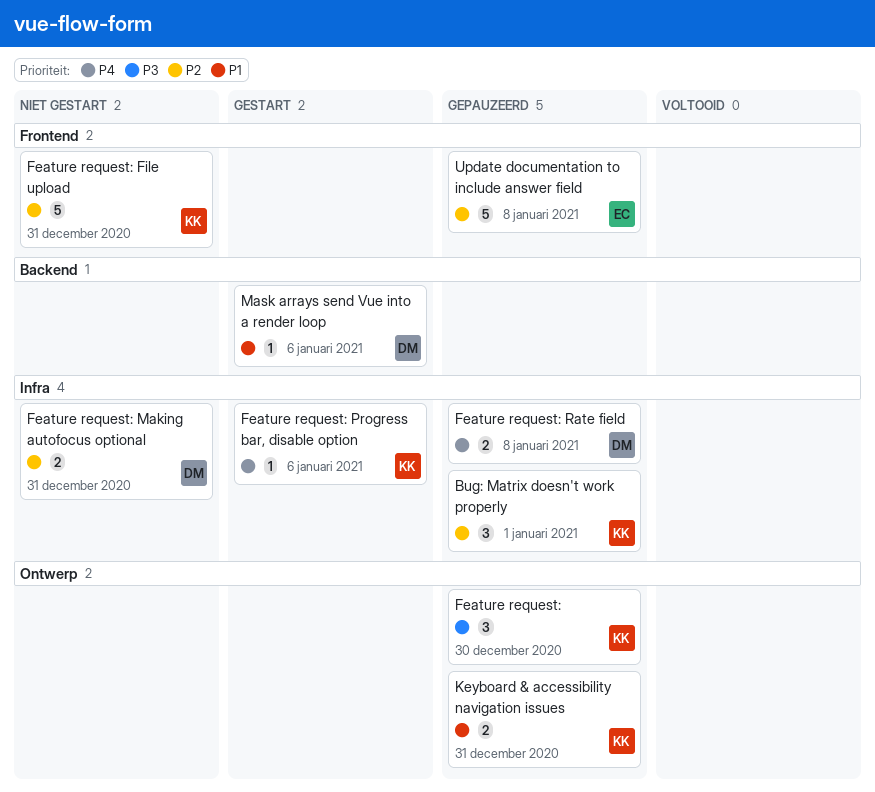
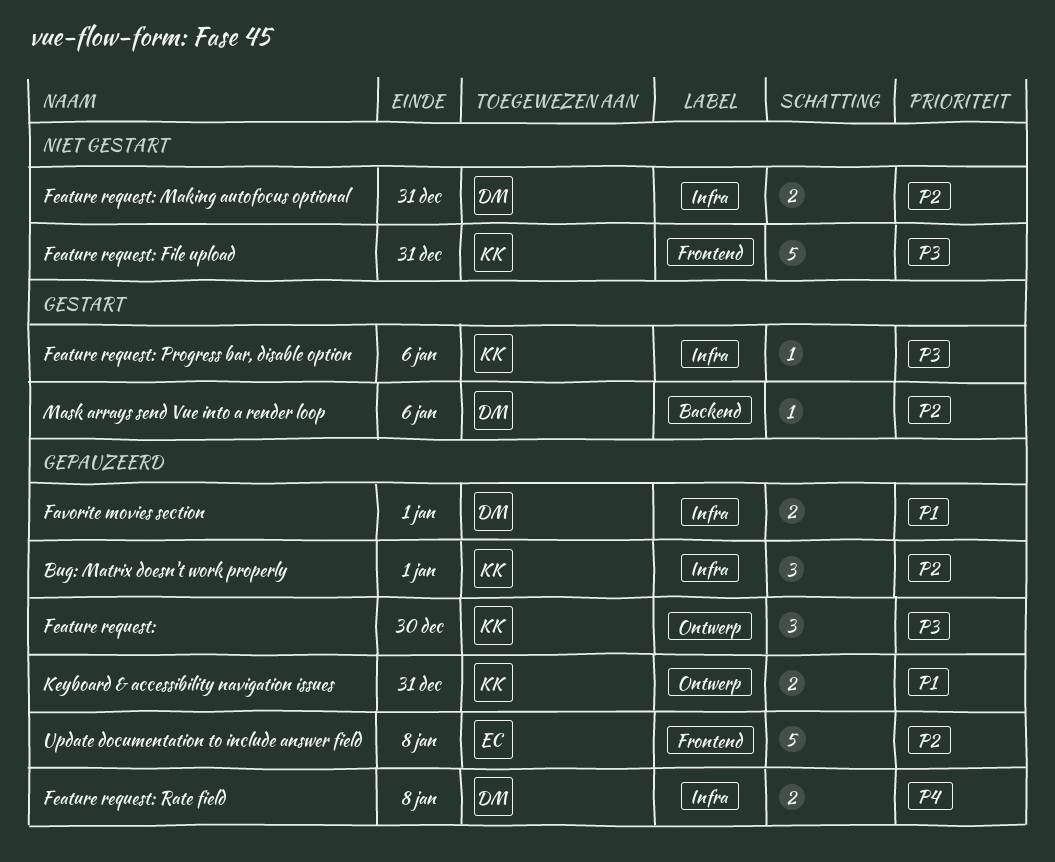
Favorite movies section: none -> present
Feature request: File upload, priority: P2 -> P3
Feature request: Progress bar, disable option, priority: P4 -> P3
Mask arrays send Vue into a render loop, priority: P1 -> P2

